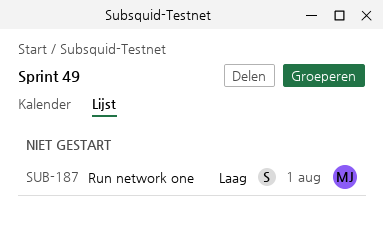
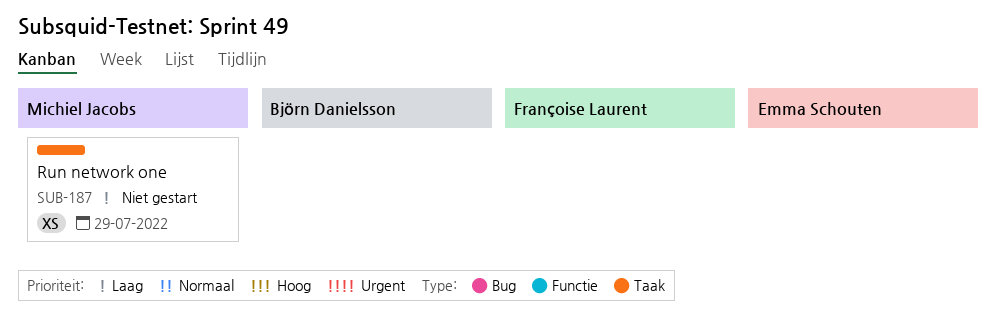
SUB-187, estimate: S -> XS
SUB-187, due: Aug 1 -> Jul 29

